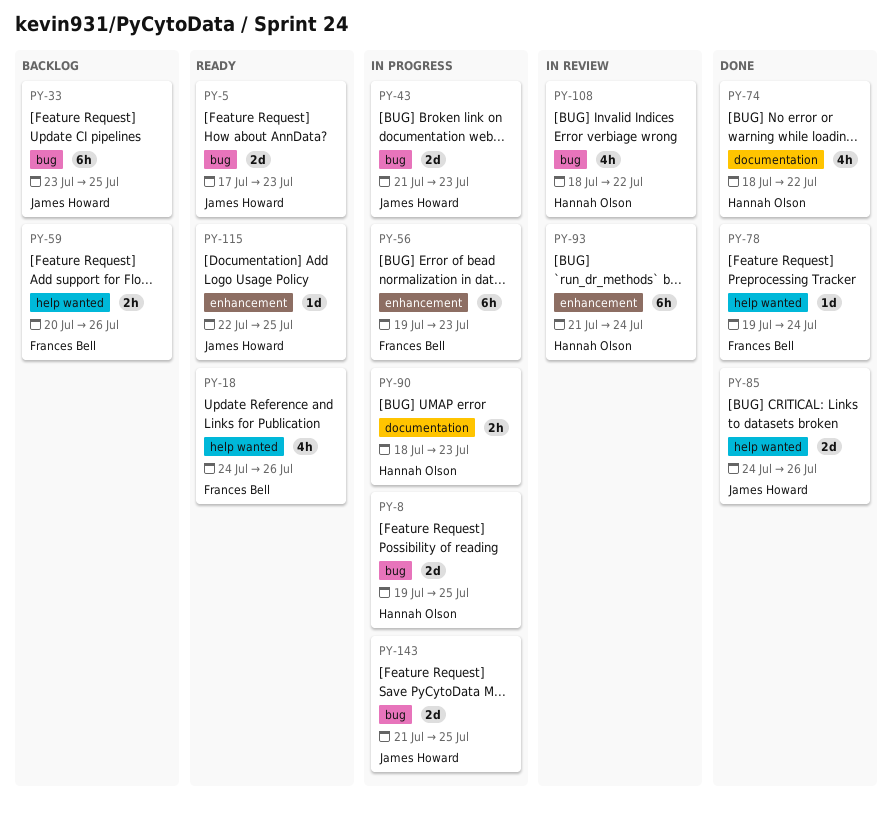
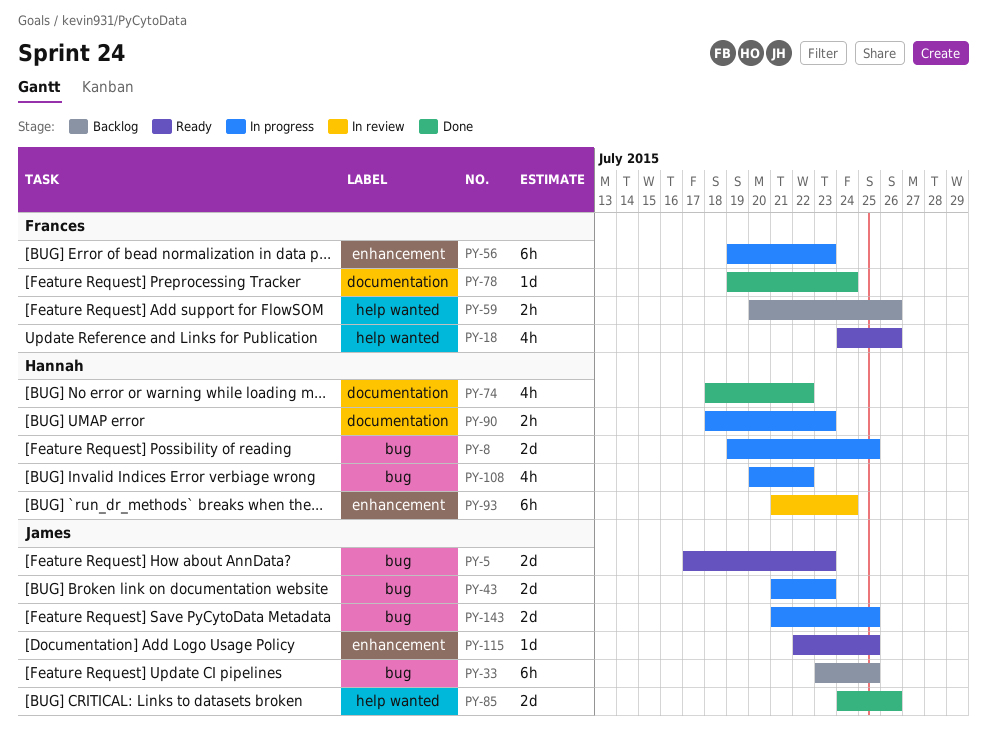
PY-78, label: help wanted -> documentation
PY-108, status: In review -> In progress
PY-108, start: Jul 18 -> Jul 20

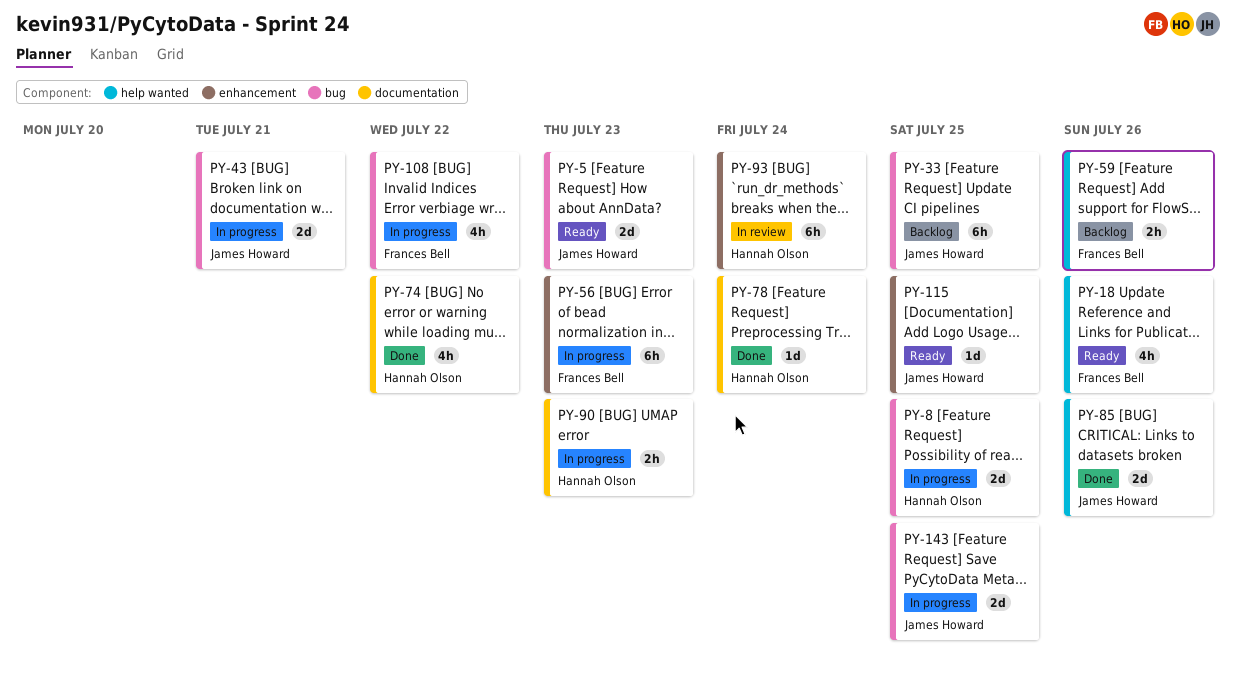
PY-43, due: Jul 23 -> Jul 21
PY-78, owner: Frances Bell -> Hannah Olson
PY-108, owner: Hannah Olson -> Frances Bell

